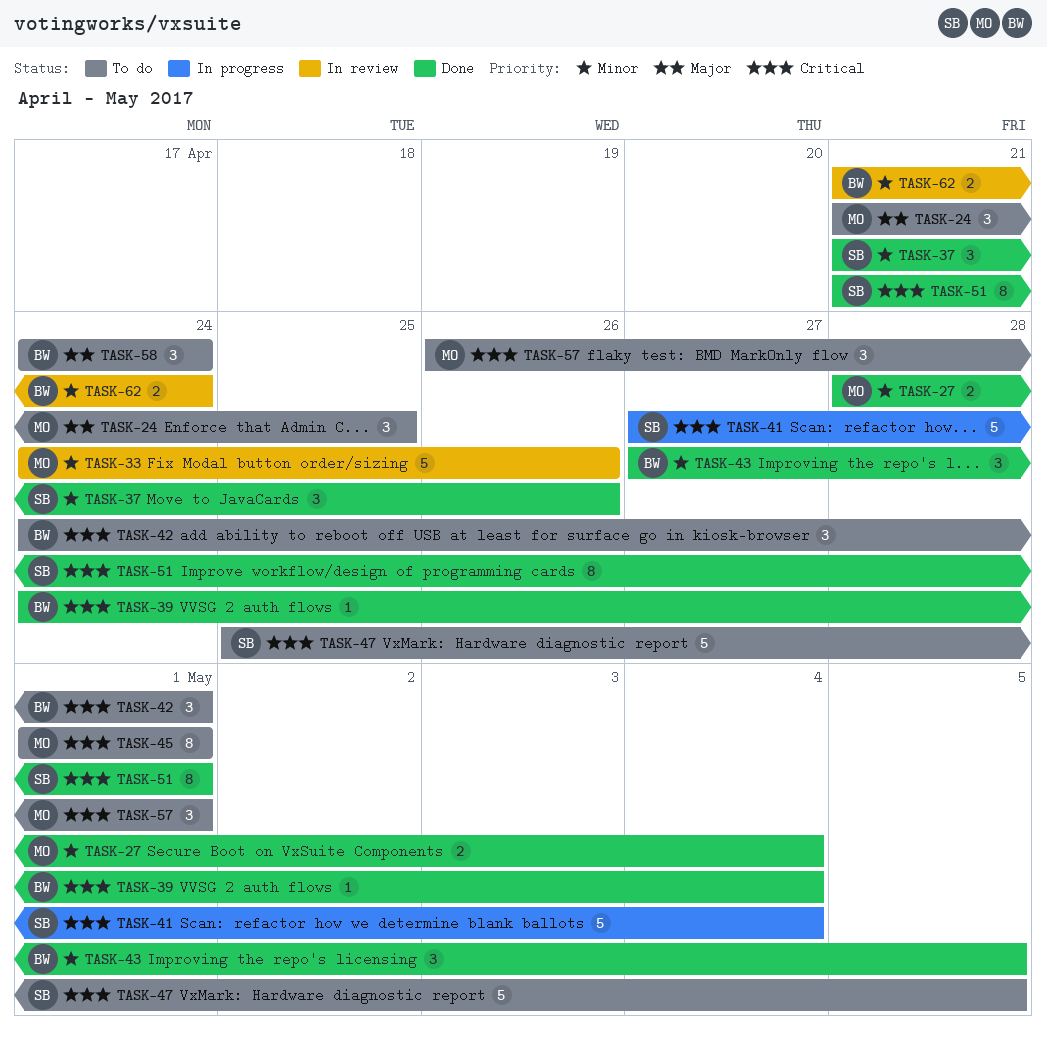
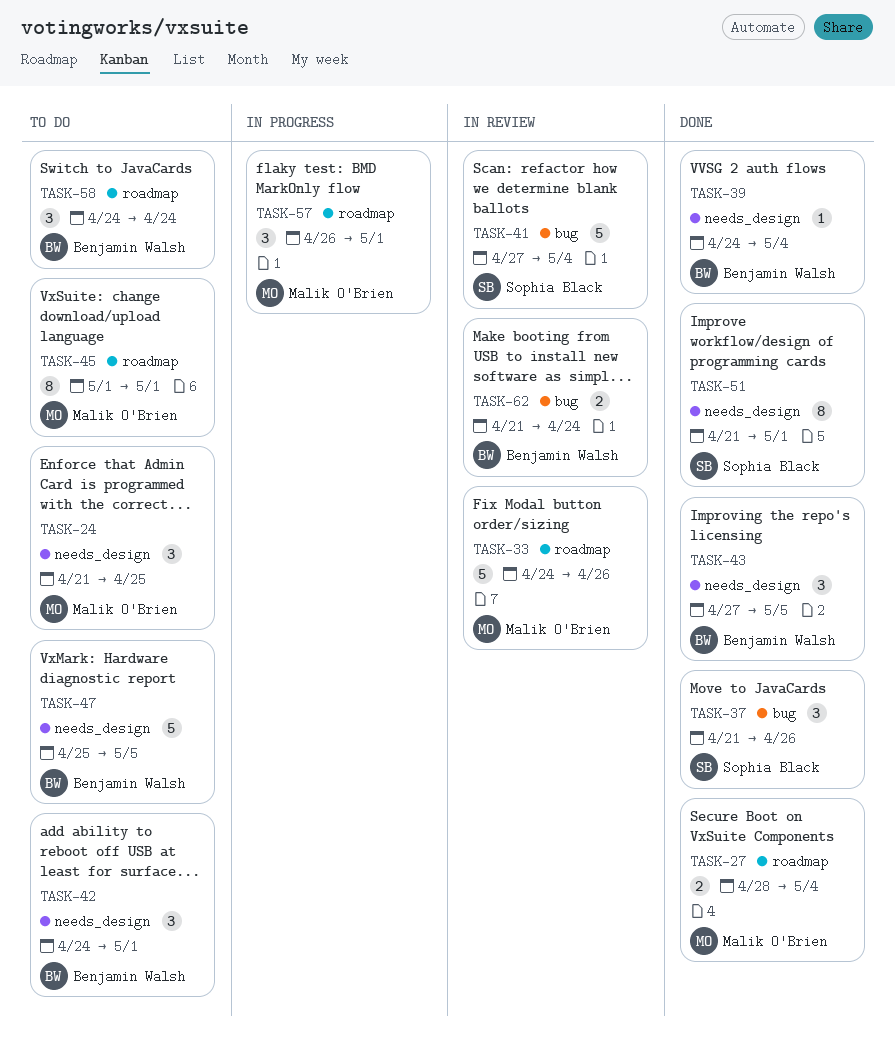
TASK-41, status: In progress -> In review
TASK-47, owner: Sophia Black -> Benjamin Walsh
TASK-57, status: To do -> In progress

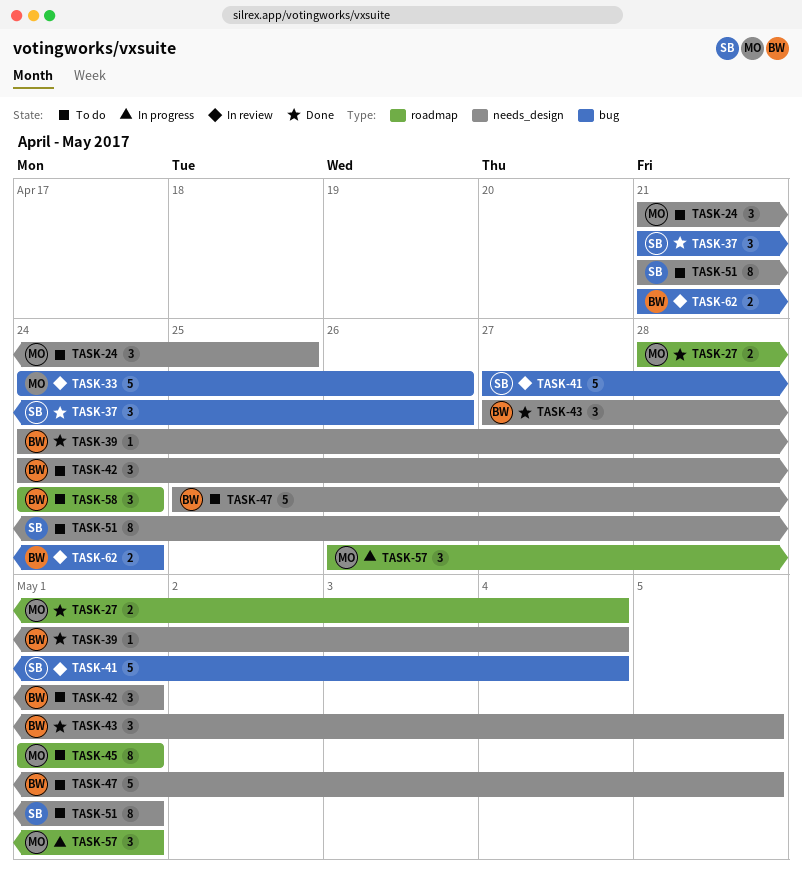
TASK-33, label: roadmap -> bug
TASK-51, status: Done -> To do

